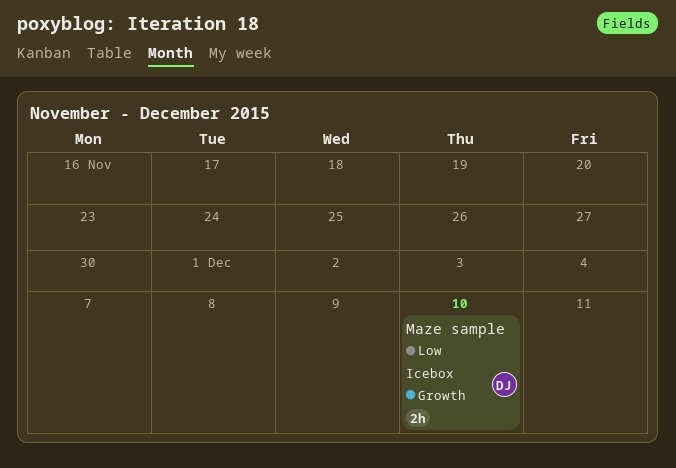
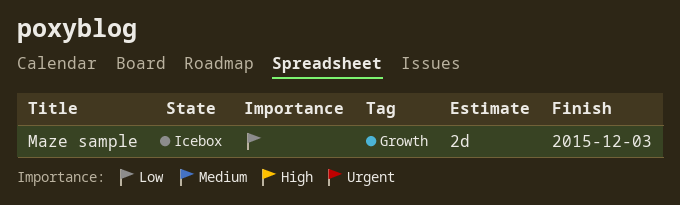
Maze sample, estimate: 2h -> 2d
Maze sample, due: Dec 10 -> Dec 3

